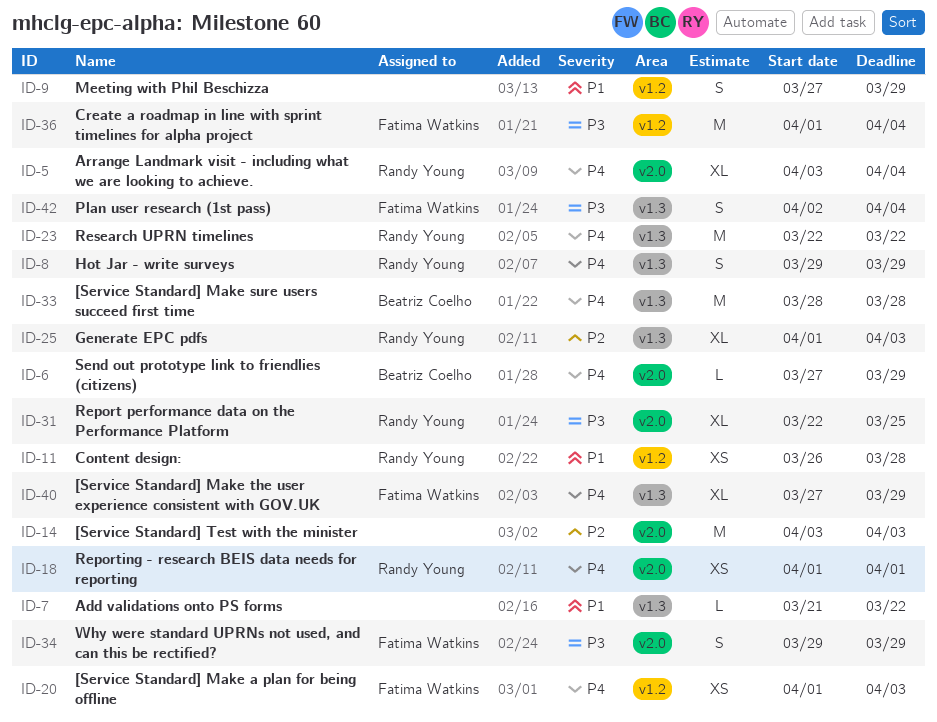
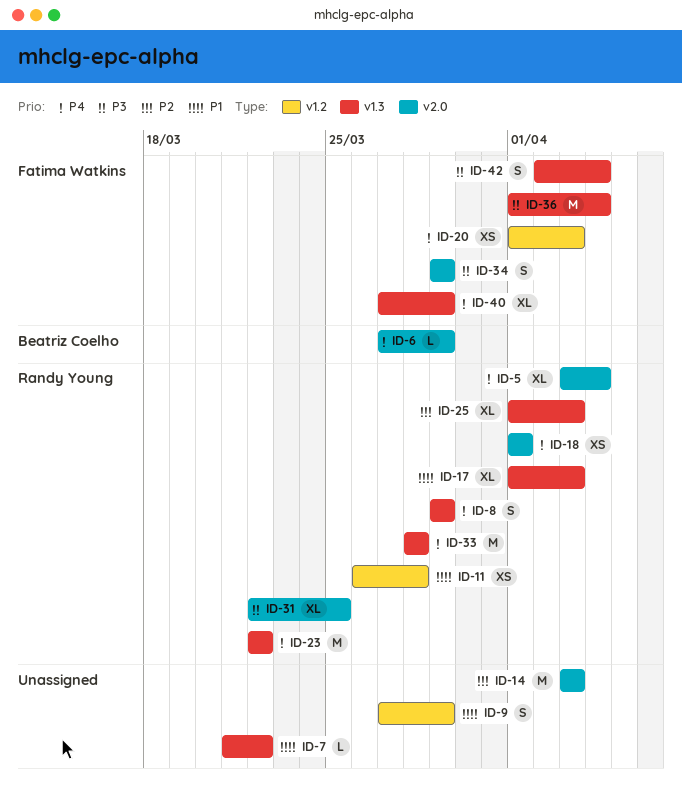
ID-17: none -> present
ID-33, owner: Beatriz Coelho -> Randy Young
ID-36, label: v1.2 -> v1.3

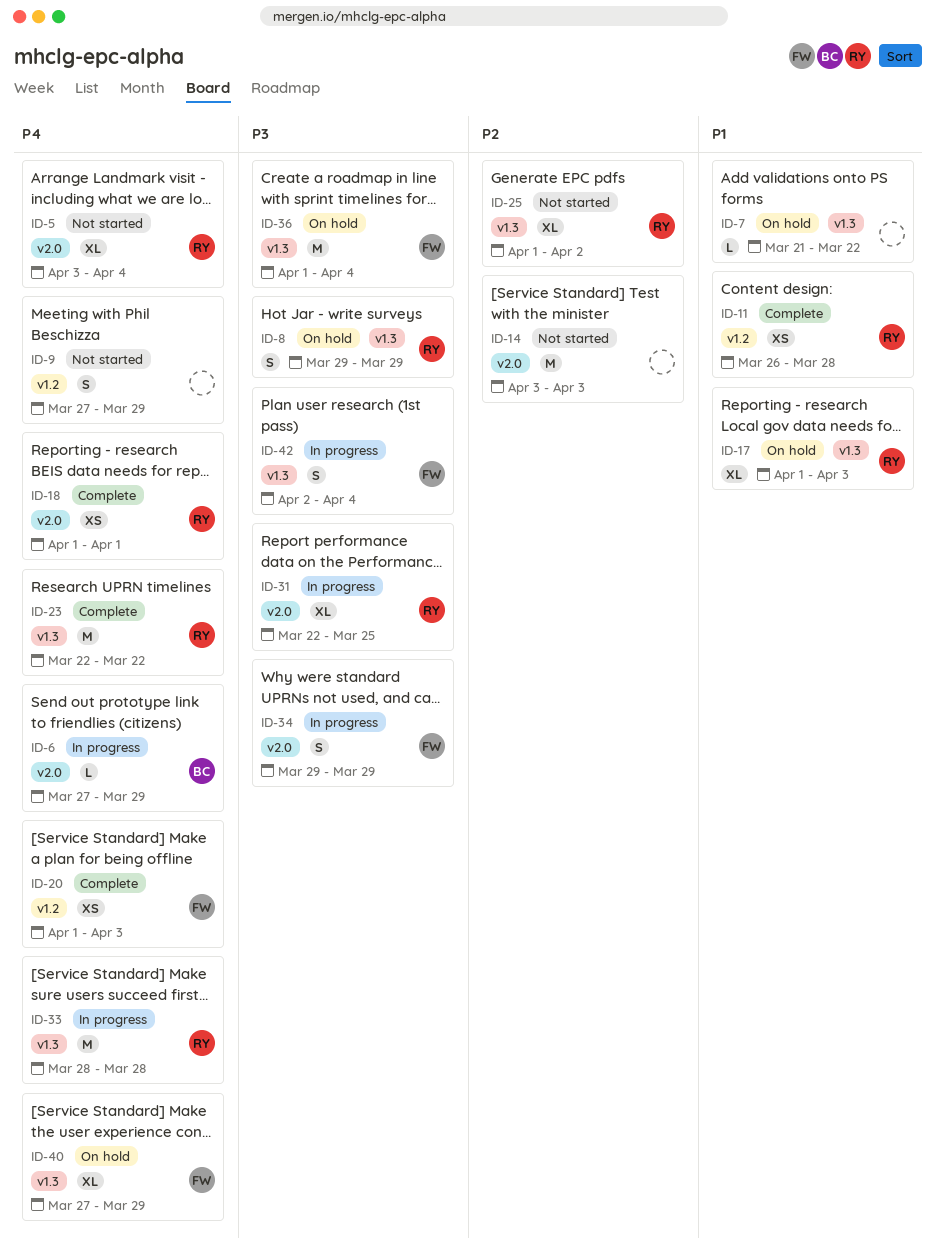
ID-8, priority: P4 -> P3
ID-9, priority: P1 -> P4
ID-25, due: Apr 3 -> Apr 2

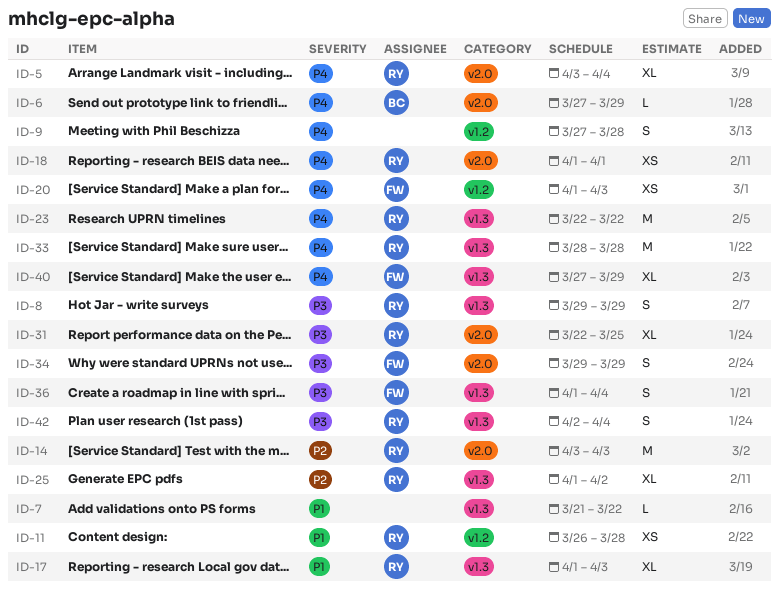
ID-9, due: Mar 29 -> Mar 28
ID-14, owner: none -> RY
ID-36, estimate: M -> S
ID-42, owner: FW -> RY

